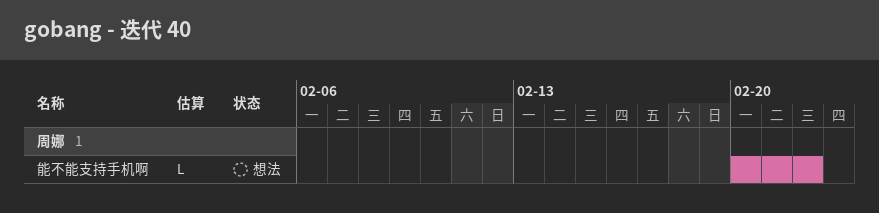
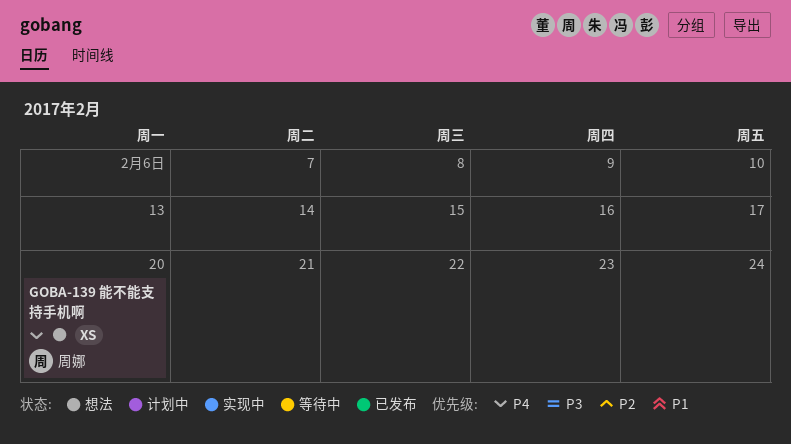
能不能支持手机啊, estimate: L -> XS
能不能支持手机啊, due: Feb 22 -> Feb 20

